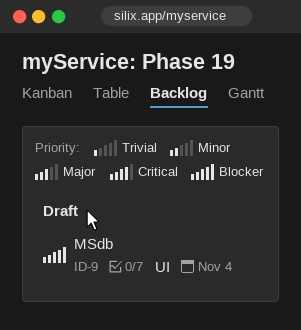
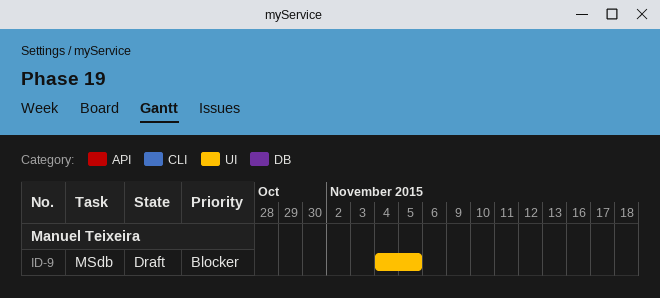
ID-9, due: Nov 4 -> Nov 5

